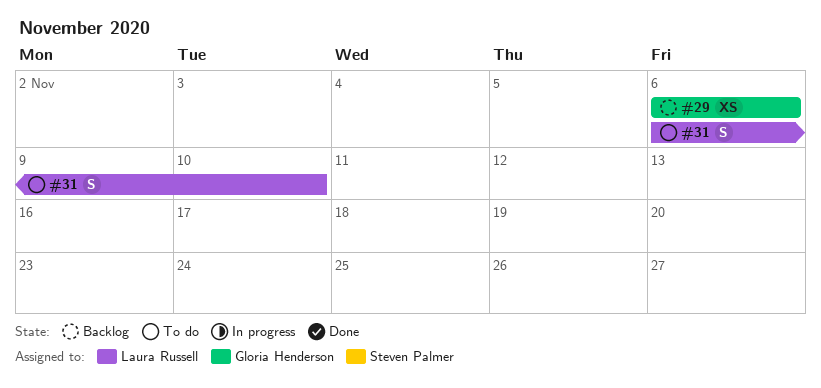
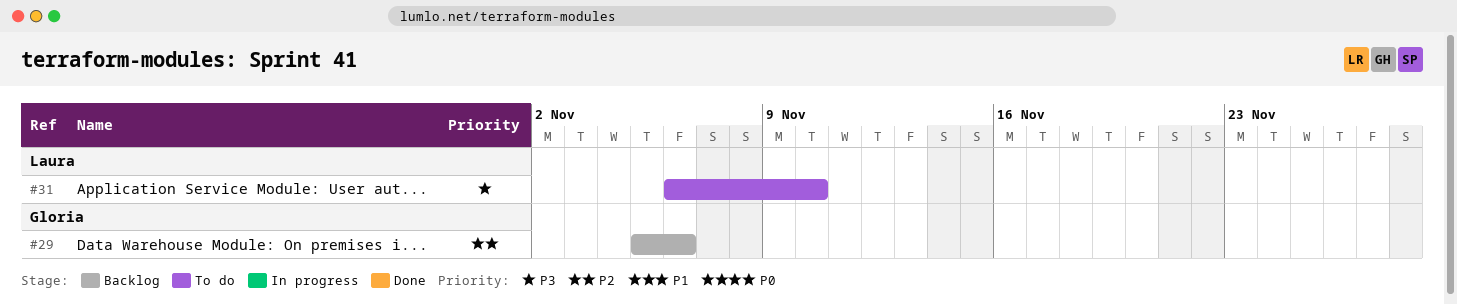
#29, start: Nov 6 -> Nov 5

